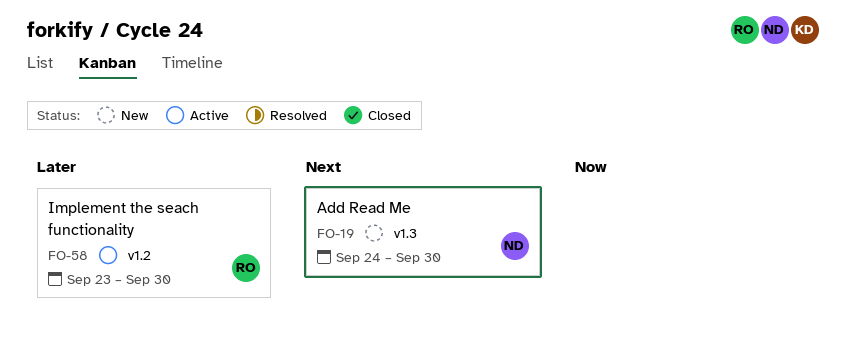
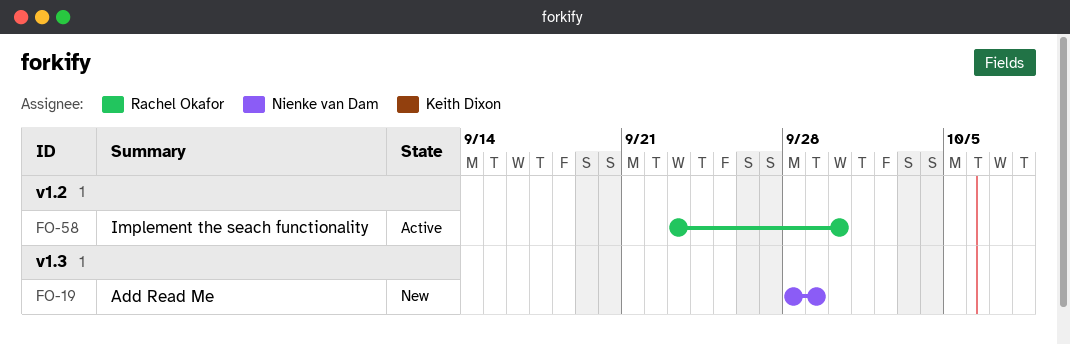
FO-19, start: Sep 24 -> Sep 28
FO-19, due: Sep 30 -> Sep 29

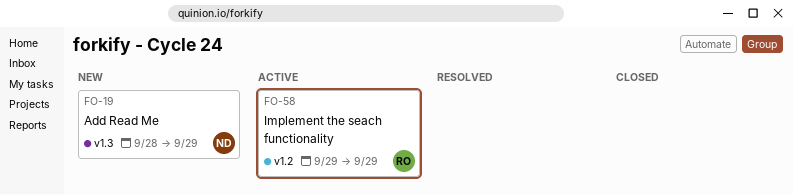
FO-58, start: Sep 23 -> Sep 29
FO-58, due: Sep 30 -> Sep 29

